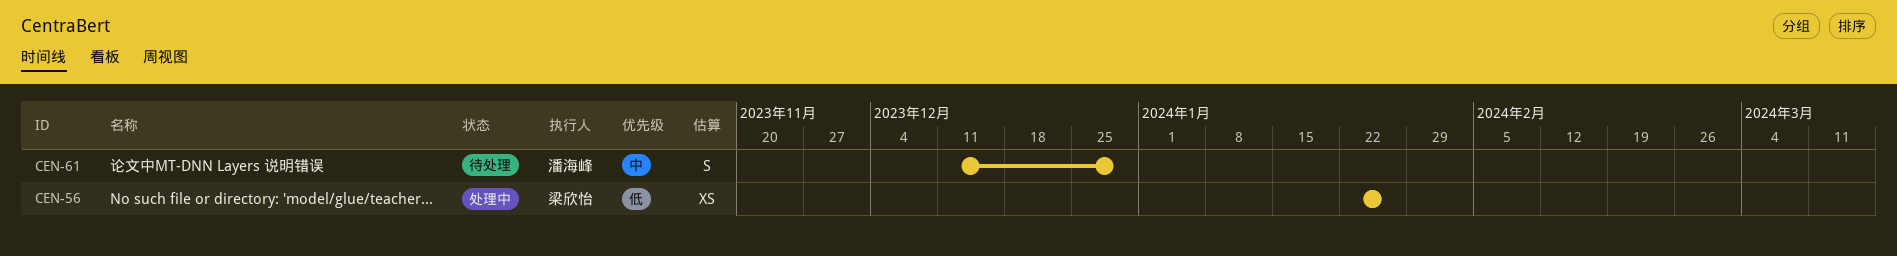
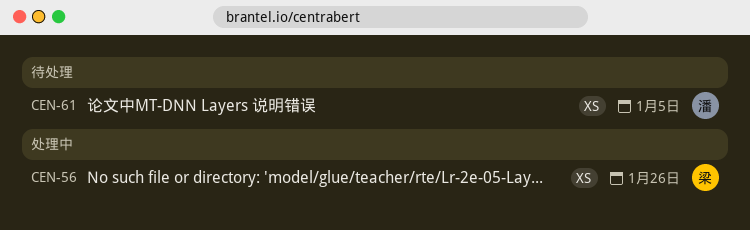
CEN-61, estimate: S -> XS
CEN-61, due: Dec 29 -> Jan 5

